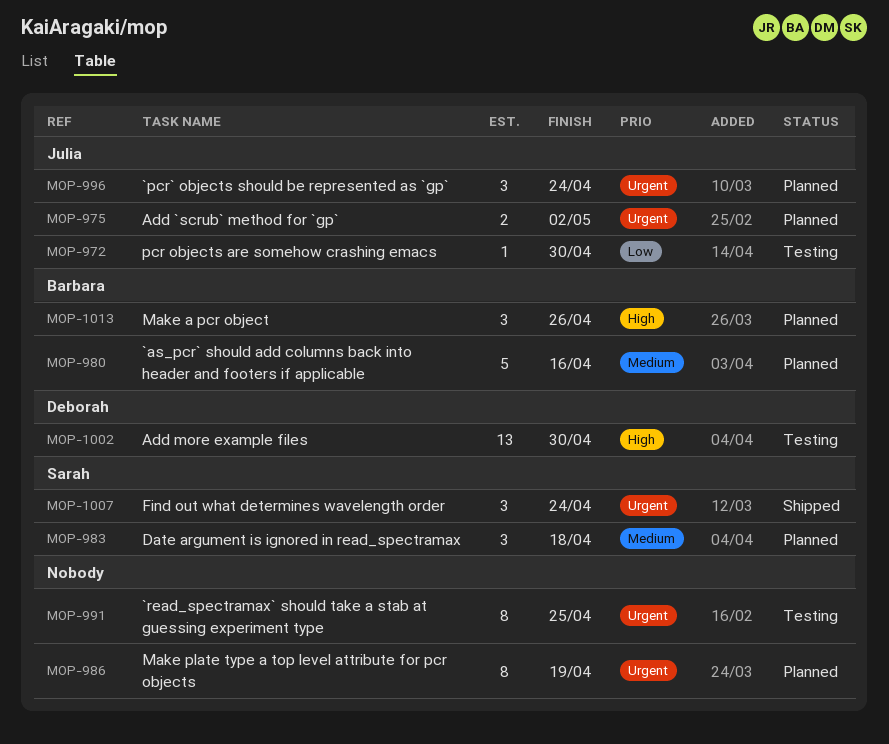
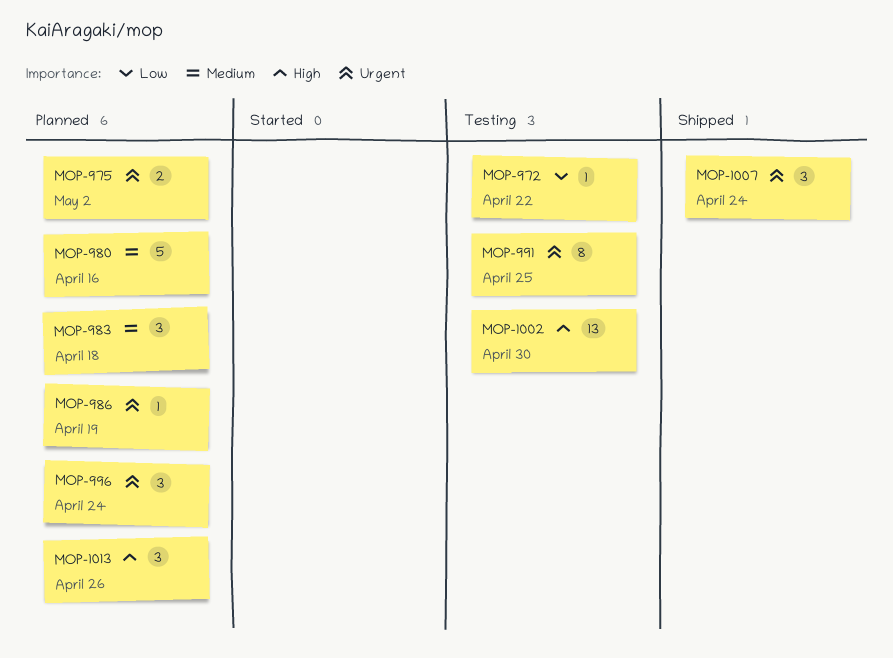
MOP-972, due: Apr 30 -> Apr 22
MOP-986, estimate: 8 -> 1

